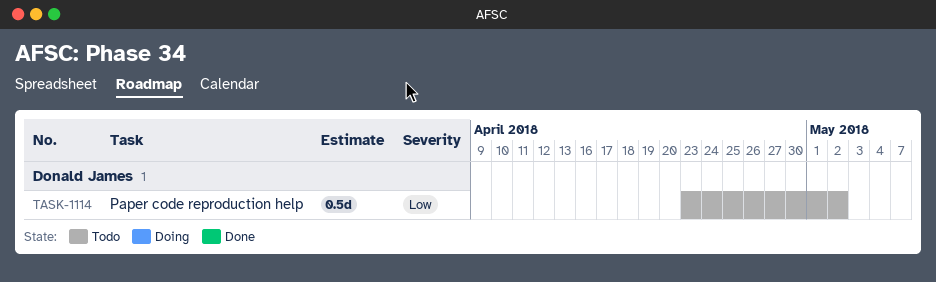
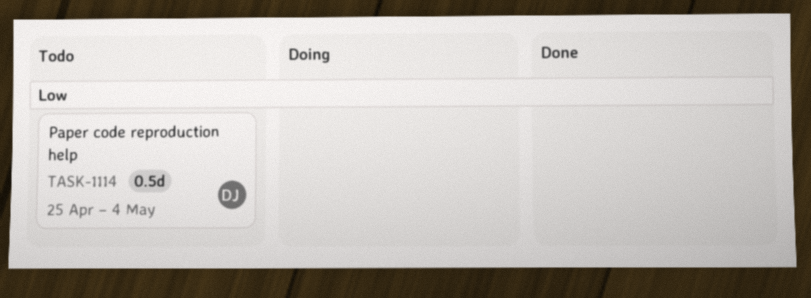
TASK-1114, start: Apr 23 -> Apr 25
TASK-1114, due: May 2 -> May 4

